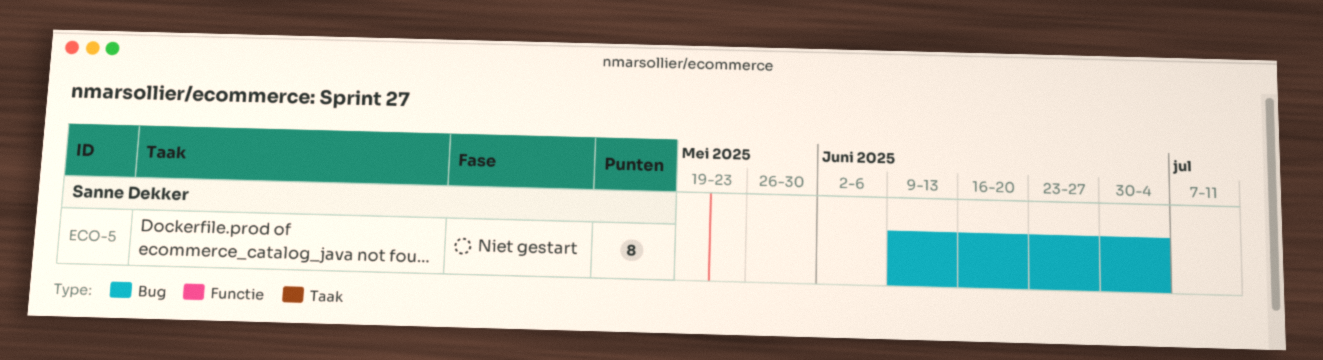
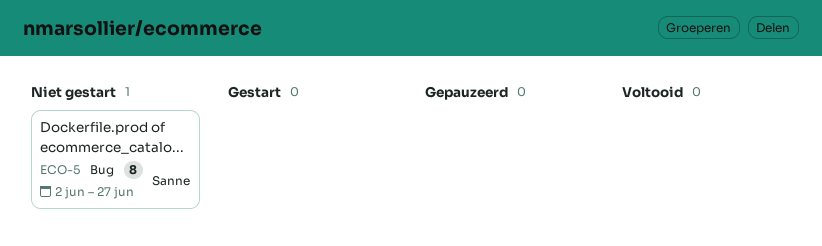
ECO-5, start: Jun 9 -> Jun 2
ECO-5, due: Jul 4 -> Jun 27

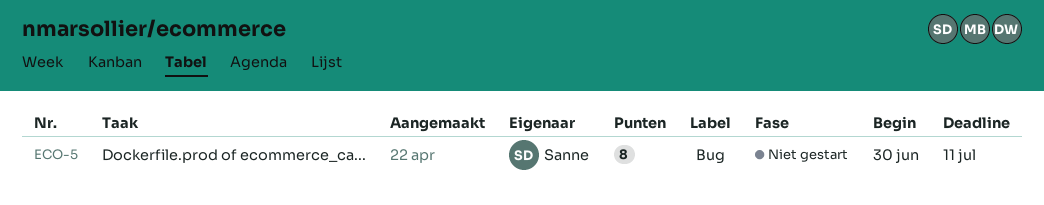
ECO-5, start: Jun 2 -> Jun 30
ECO-5, due: Jun 27 -> Jul 11

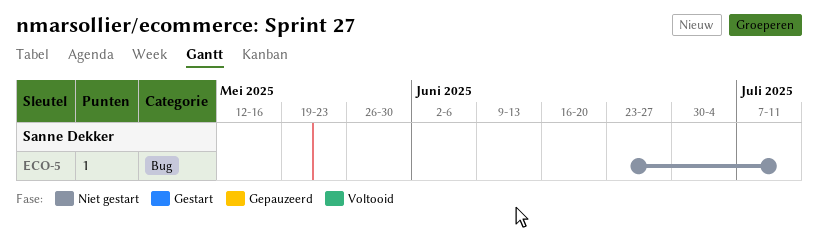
ECO-5, estimate: 8 -> 1
ECO-5, start: Jun 30 -> Jun 23

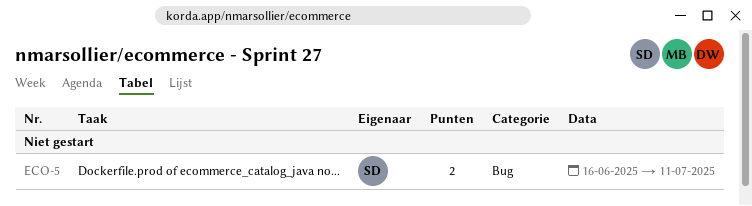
ECO-5, estimate: 1 -> 2
ECO-5, start: Jun 23 -> Jun 16

